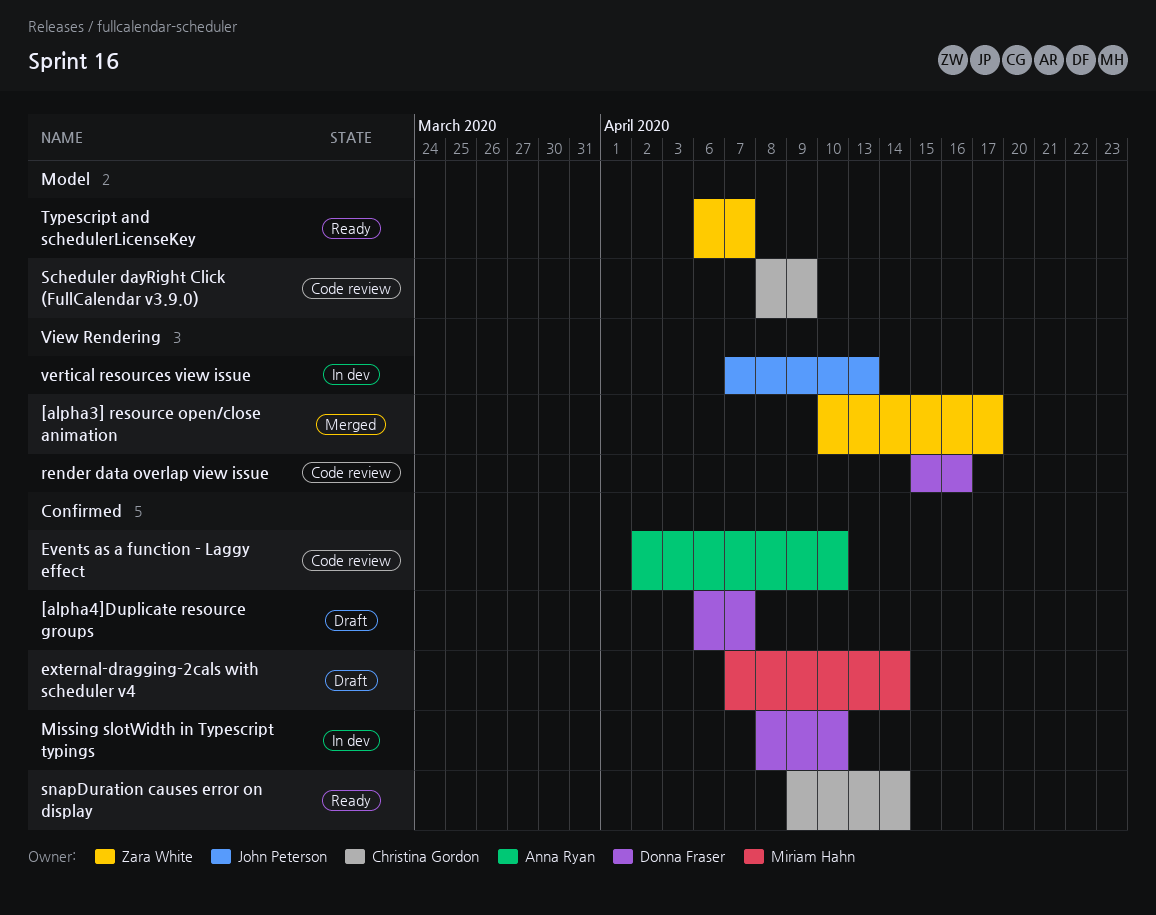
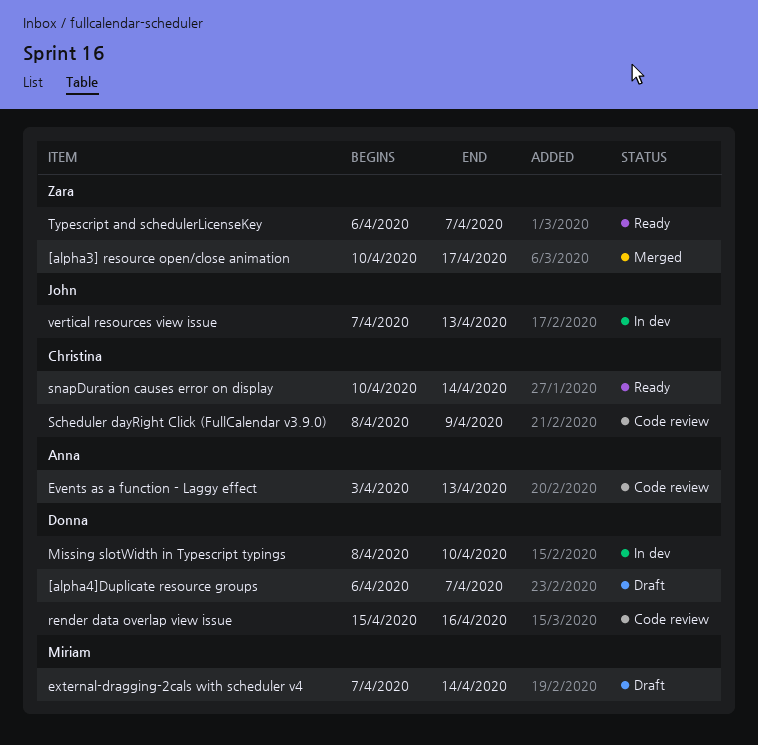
Events as a function - Laggy effect, start: Apr 2 -> Apr 3
Events as a function - Laggy effect, due: Apr 10 -> Apr 13
snapDuration causes error on display, start: Apr 9 -> Apr 10

